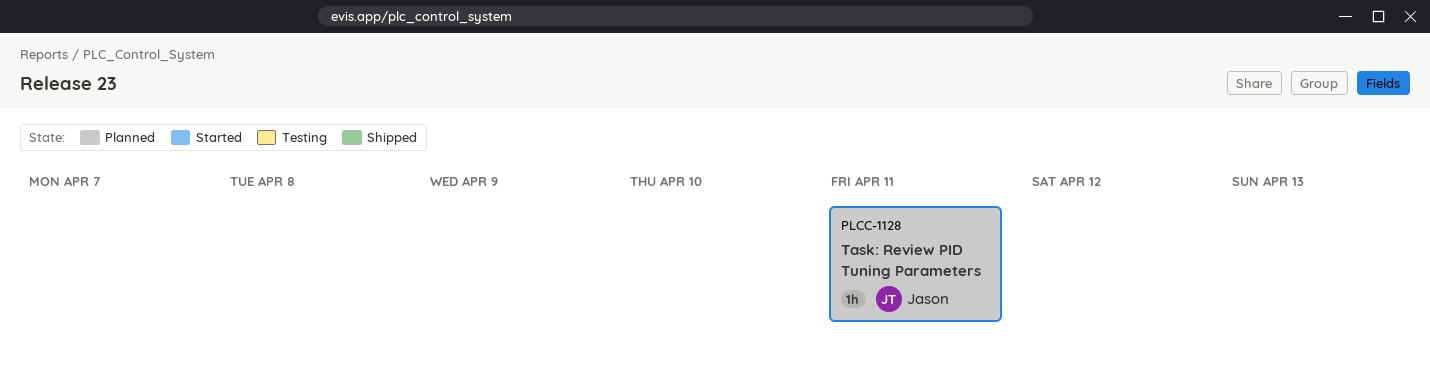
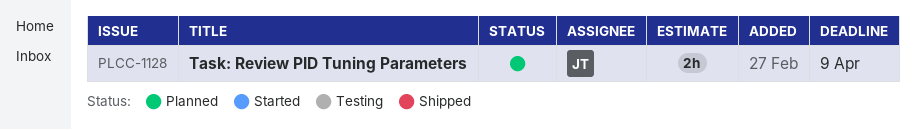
PLCC-1128, estimate: 1h -> 2h
PLCC-1128, due: Apr 11 -> Apr 9

